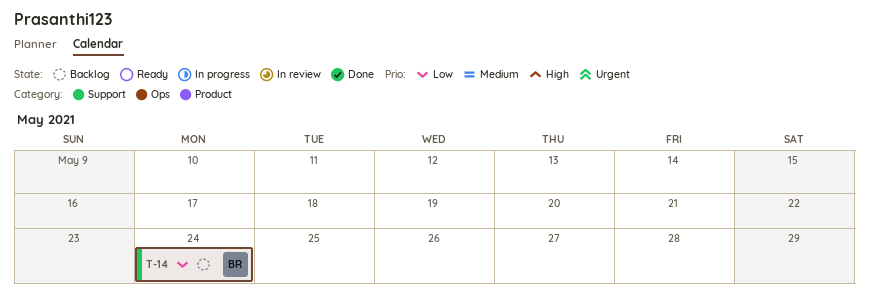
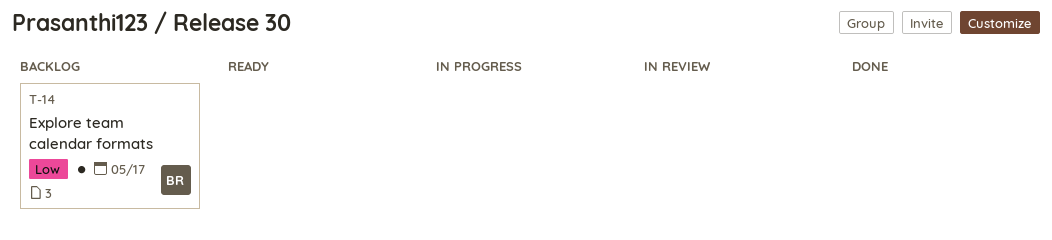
T-14, due: May 24 -> May 17

